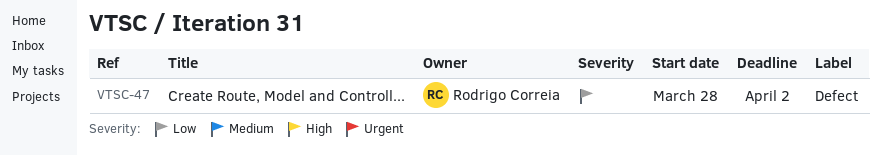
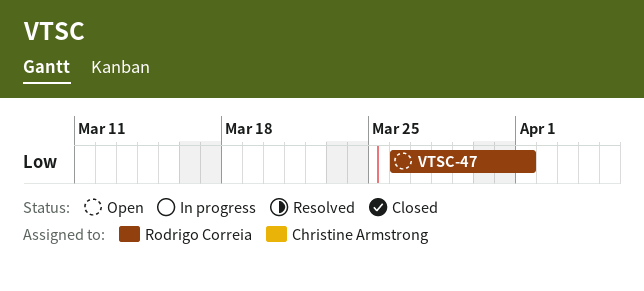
VTSC-47, start: Mar 28 -> Mar 26
VTSC-47, due: Apr 2 -> Apr 1

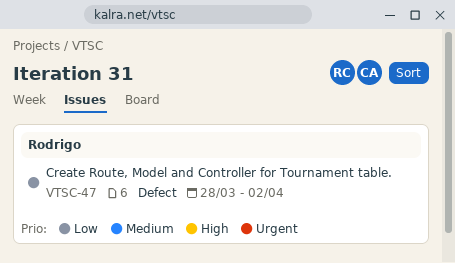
VTSC-47, start: Mar 26 -> Mar 28
VTSC-47, due: Apr 1 -> Apr 2

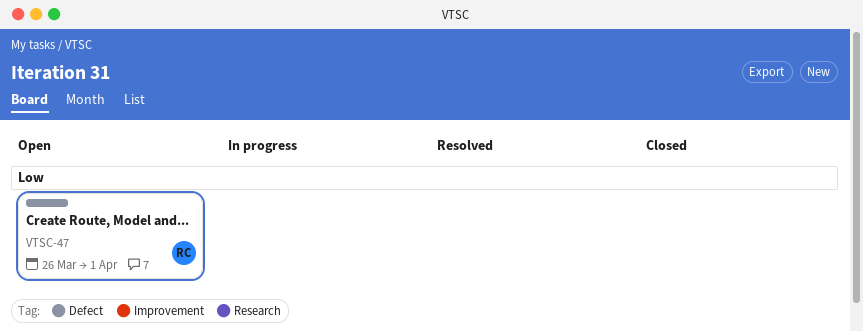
VTSC-47, start: Mar 28 -> Mar 26
VTSC-47, due: Apr 2 -> Apr 1

